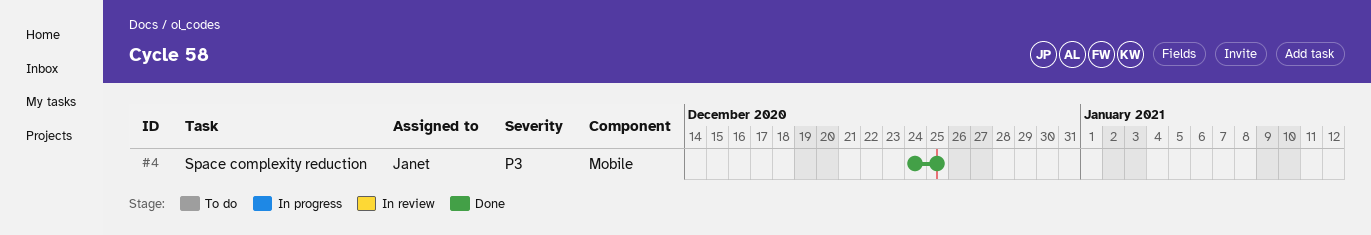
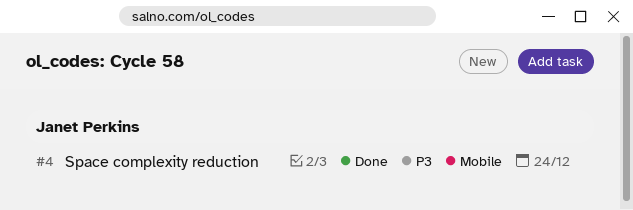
#4, due: Dec 25 -> Dec 24

